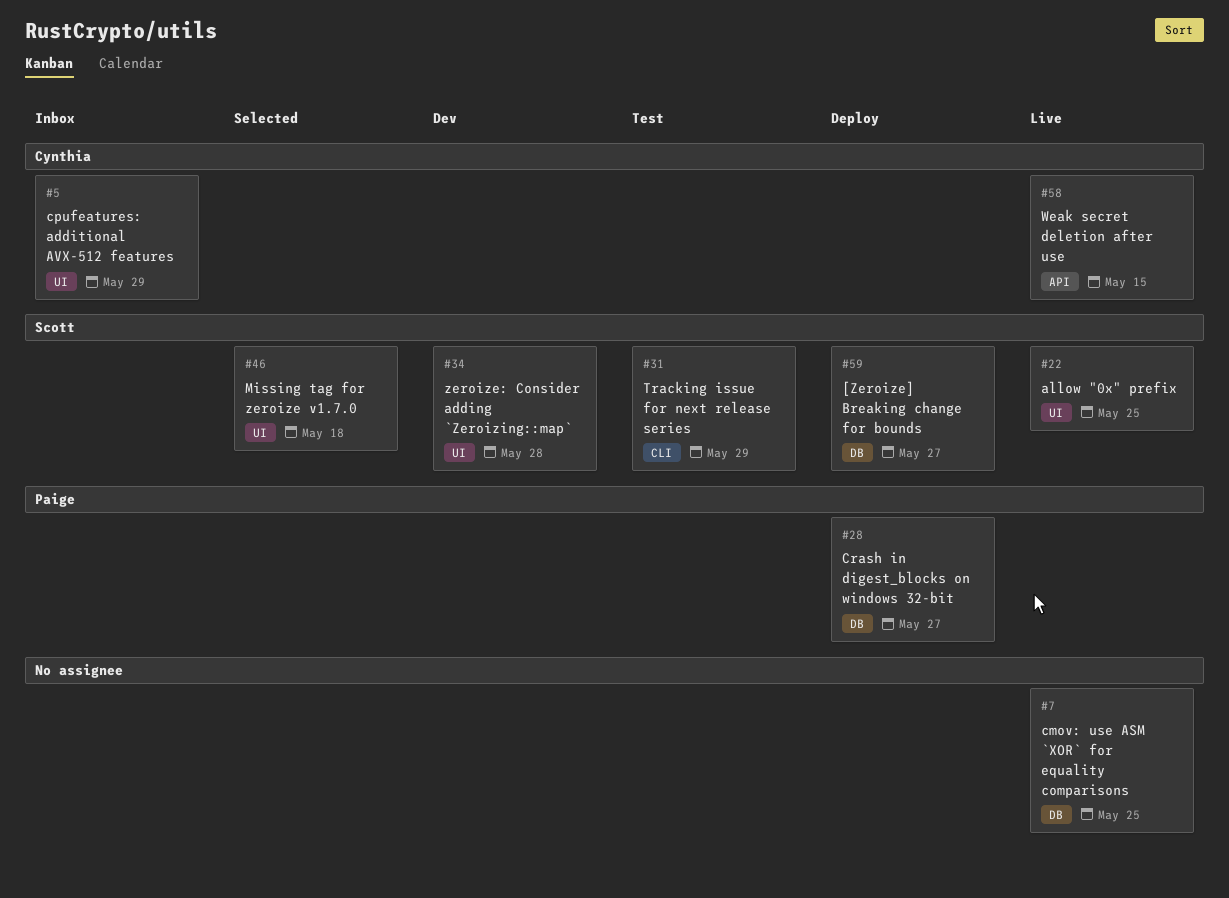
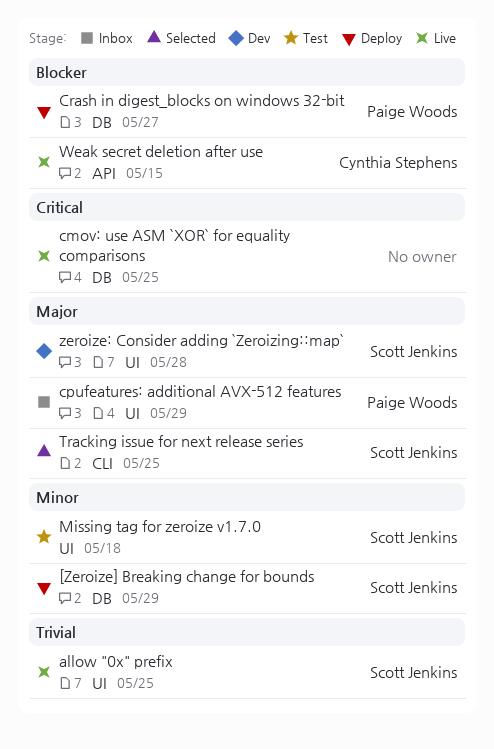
[Zeroize] Breaking change for bounds, due: May 27 -> May 29
cpufeatures: additional AVX-512 features, owner: Cynthia Stephens -> Paige Woods
Missing tag for zeroize v1.7.0, status: Selected -> Test
Tracking issue for next release series, status: Test -> Selected
Tracking issue for next release series, due: May 29 -> May 25

